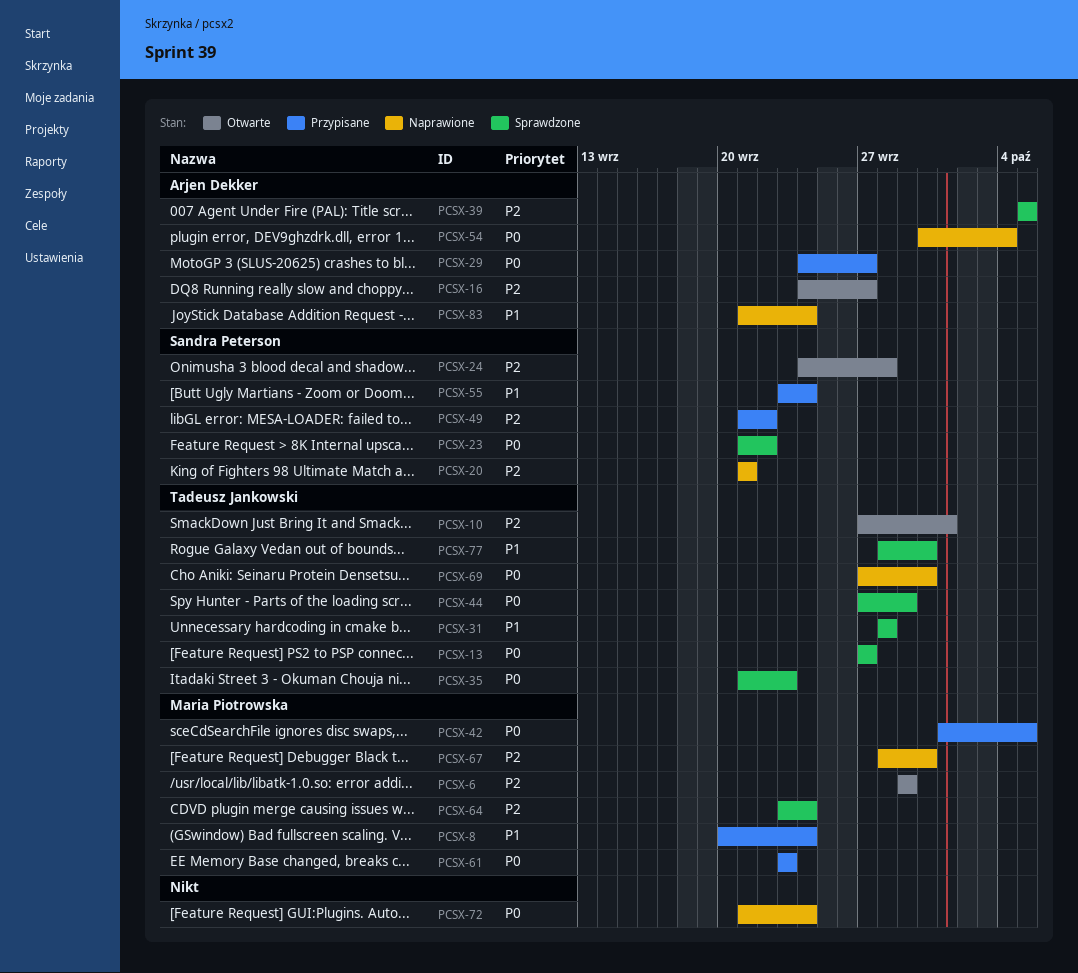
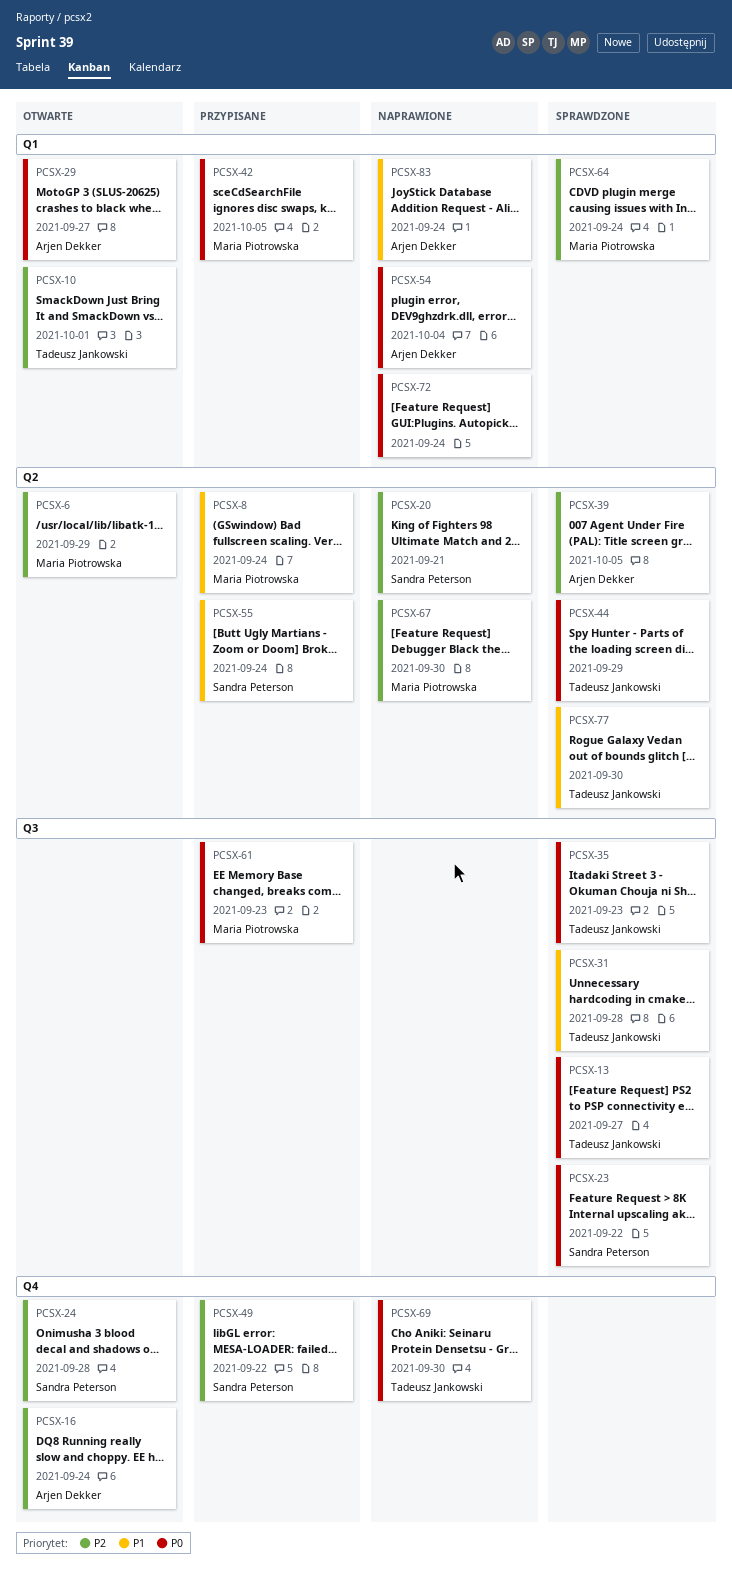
PCSX-16, due: Sep 27 -> Sep 24
PCSX-29, status: Przypisane -> Otwarte

